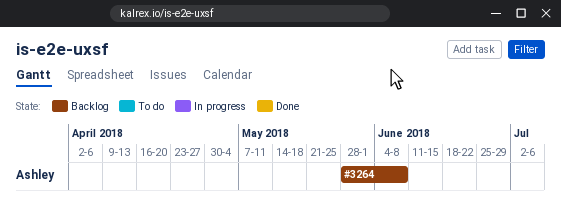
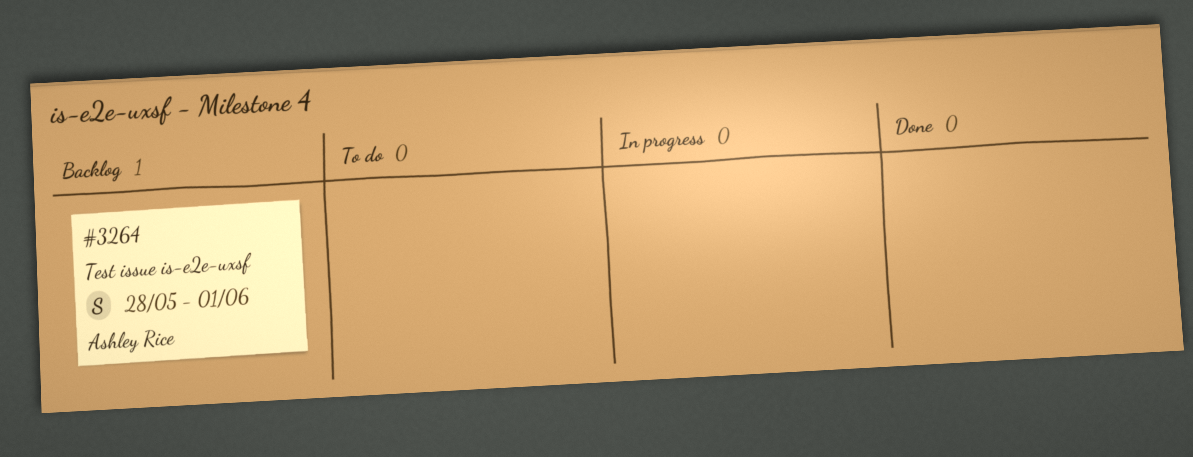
#3264, due: Jun 8 -> Jun 1

